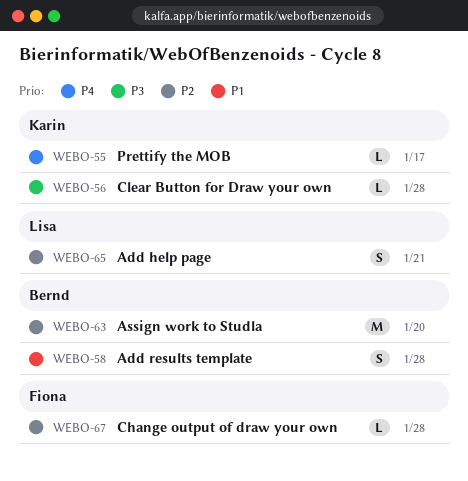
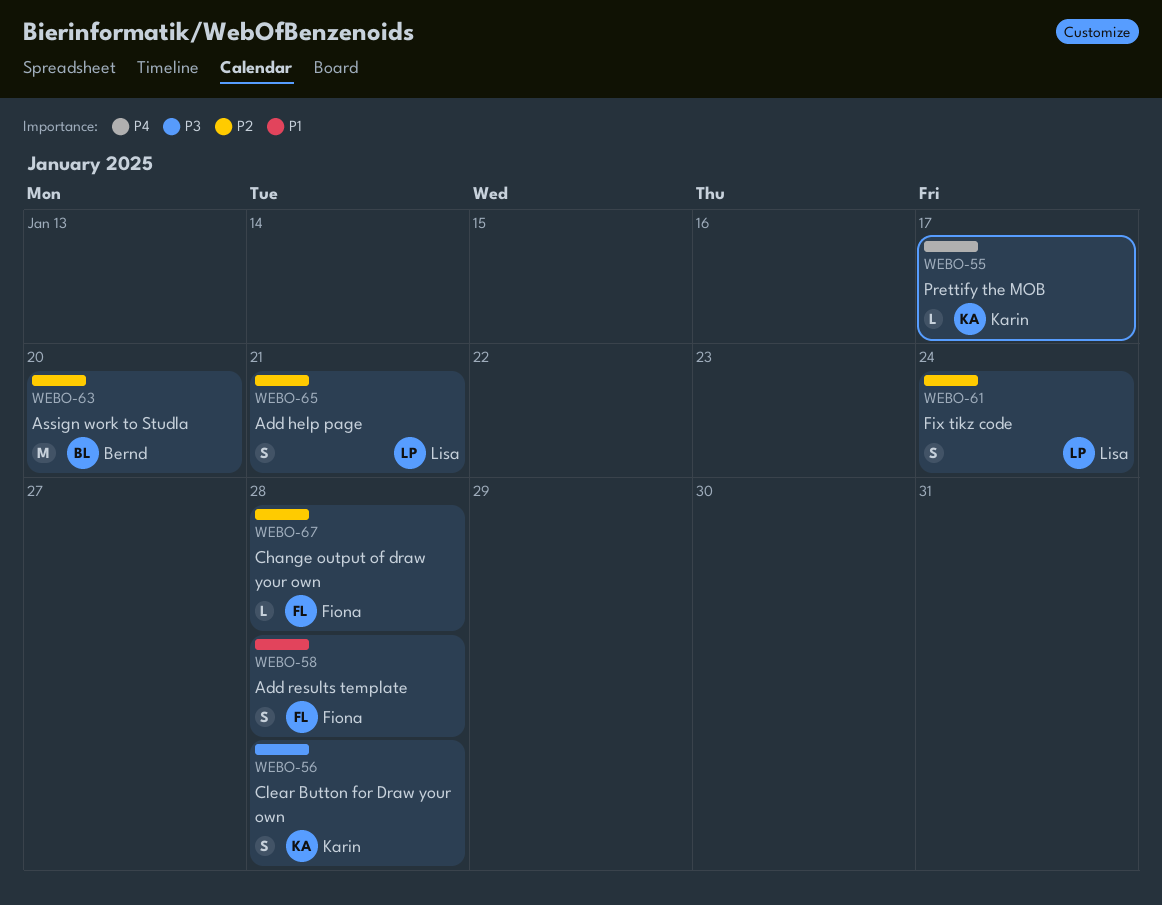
WEBO-56, estimate: L -> S
WEBO-58, owner: Bernd -> Fiona
WEBO-61: none -> present

